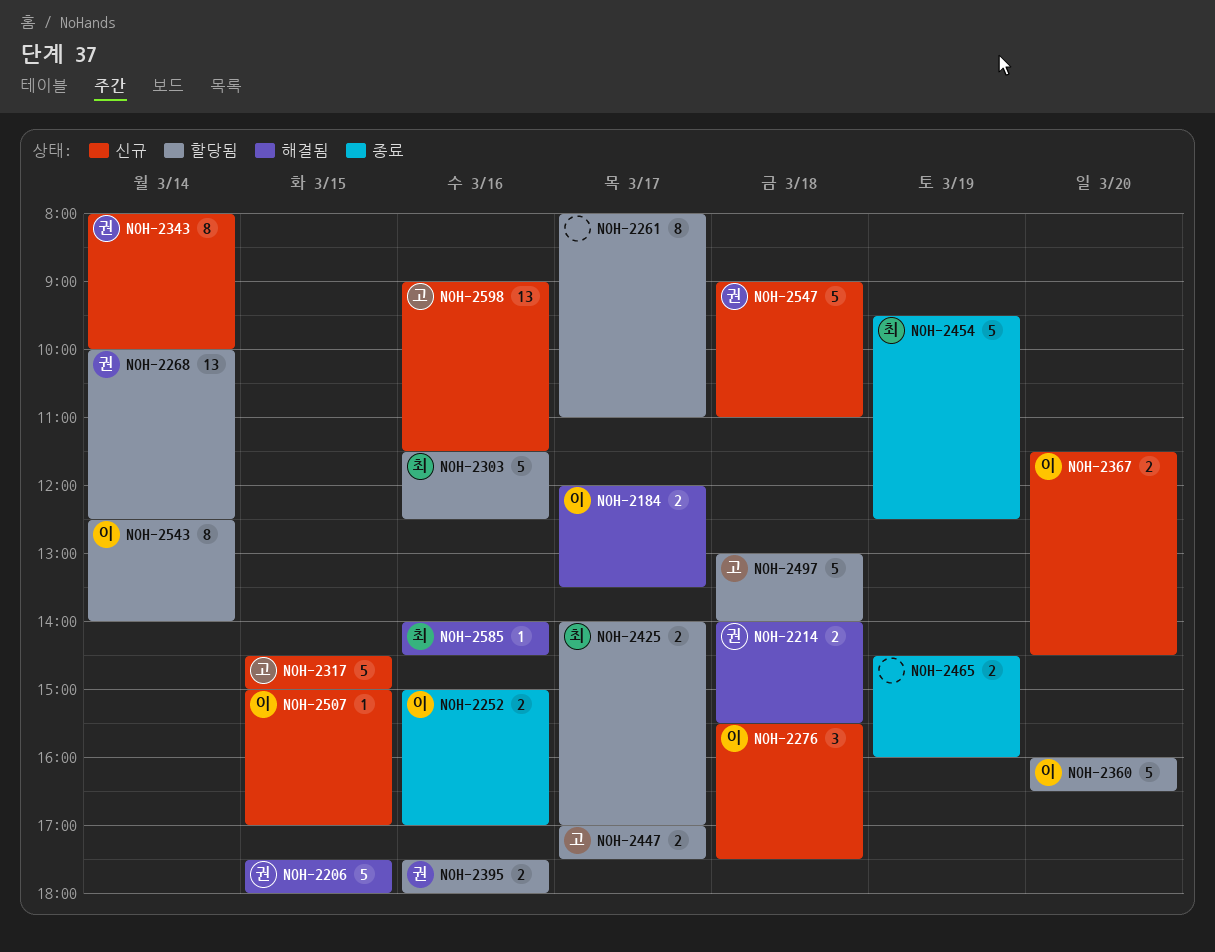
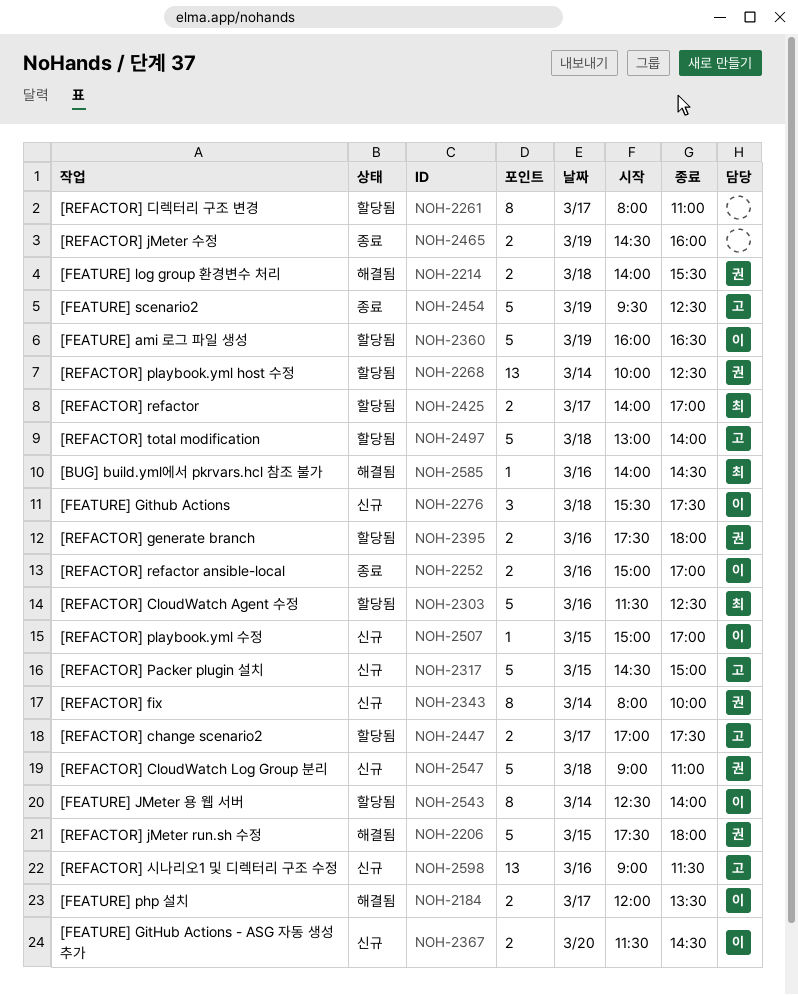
NOH-2360, day: Mar 20 -> Mar 19
NOH-2454, owner: 최 -> 고

